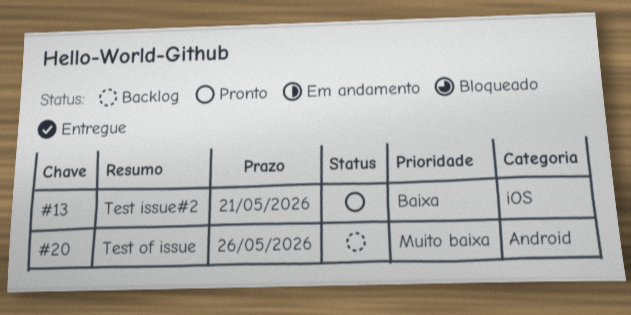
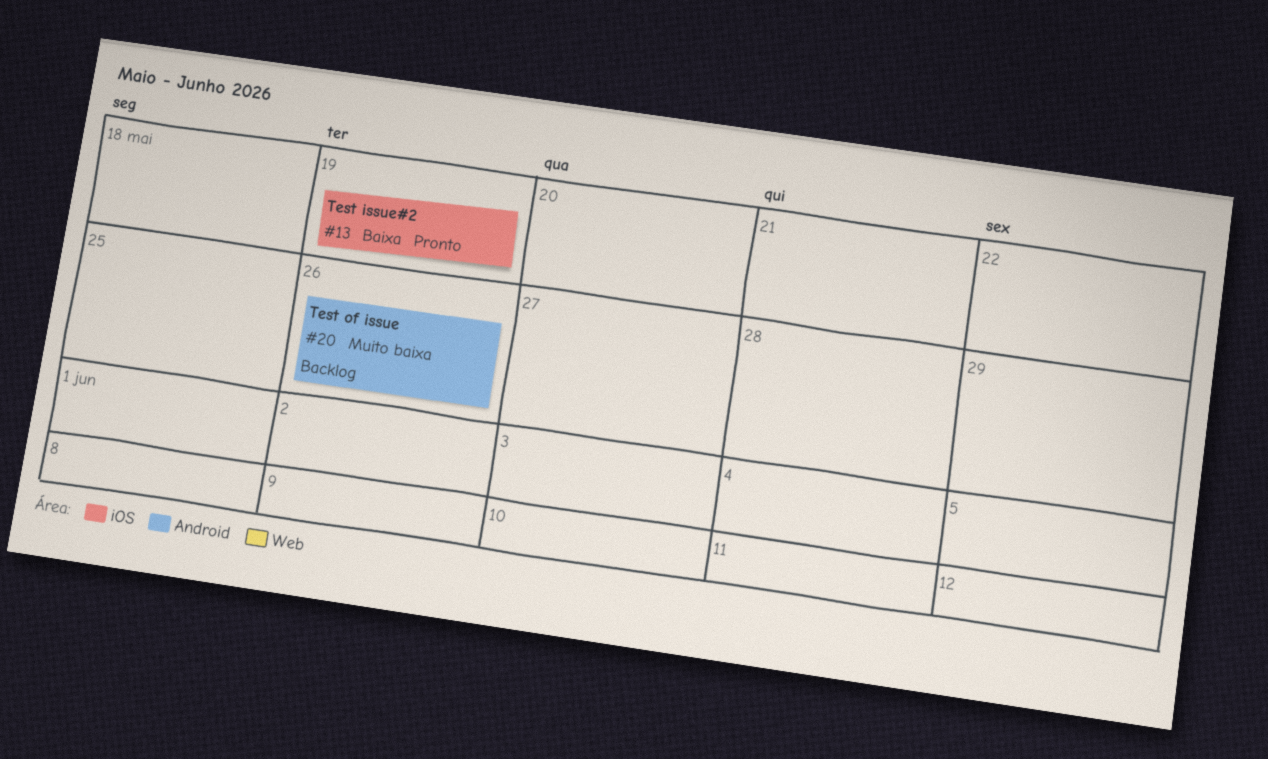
#13, due: May 21 -> May 19

